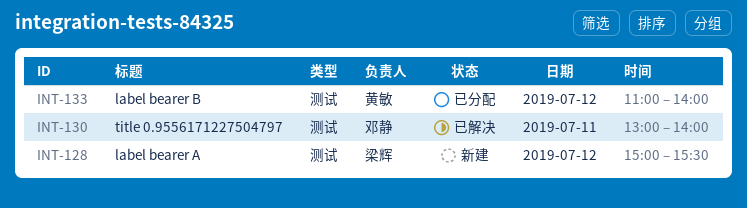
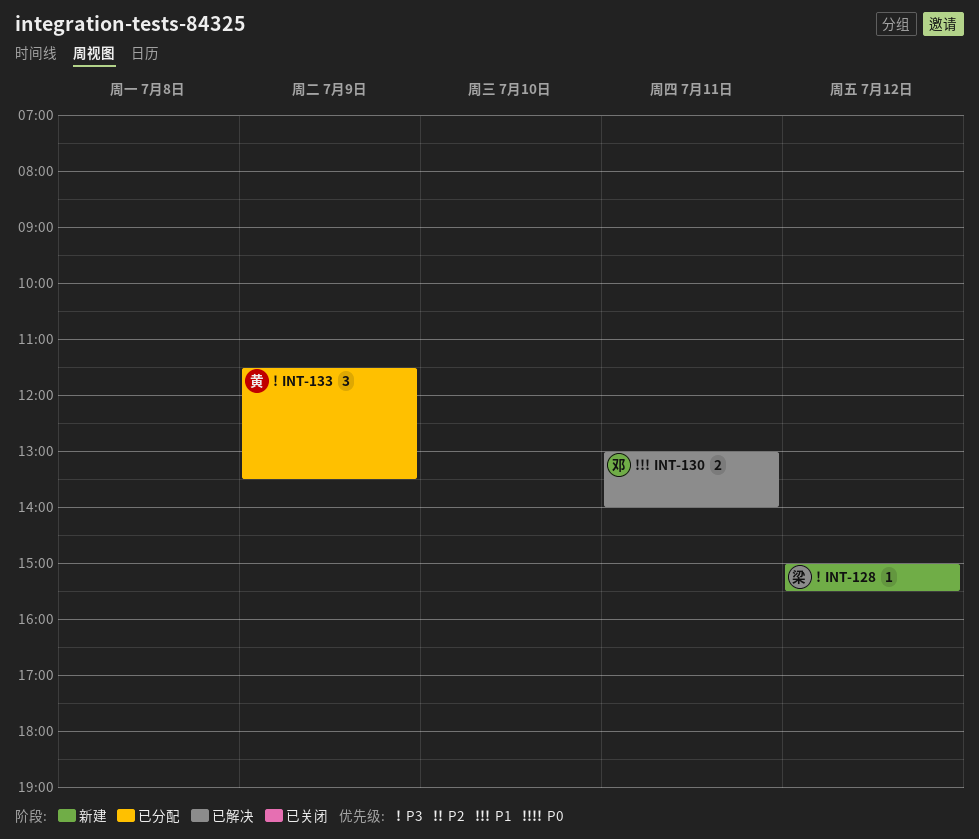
INT-133, day: Jul 12 -> Jul 9
INT-133, begins: 11:00 -> 11:30
INT-133, ends: 14:00 -> 13:30

